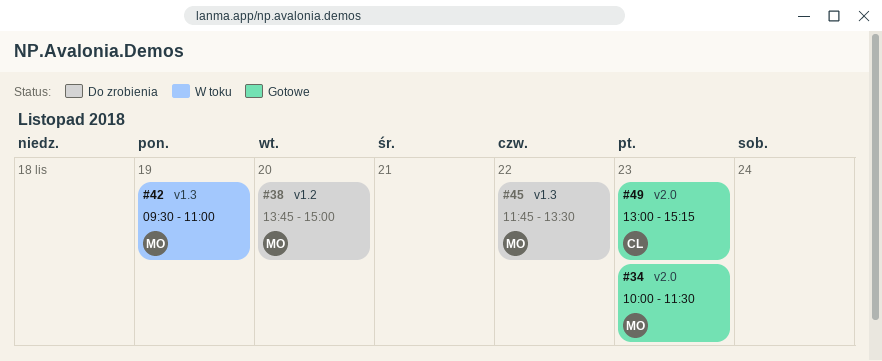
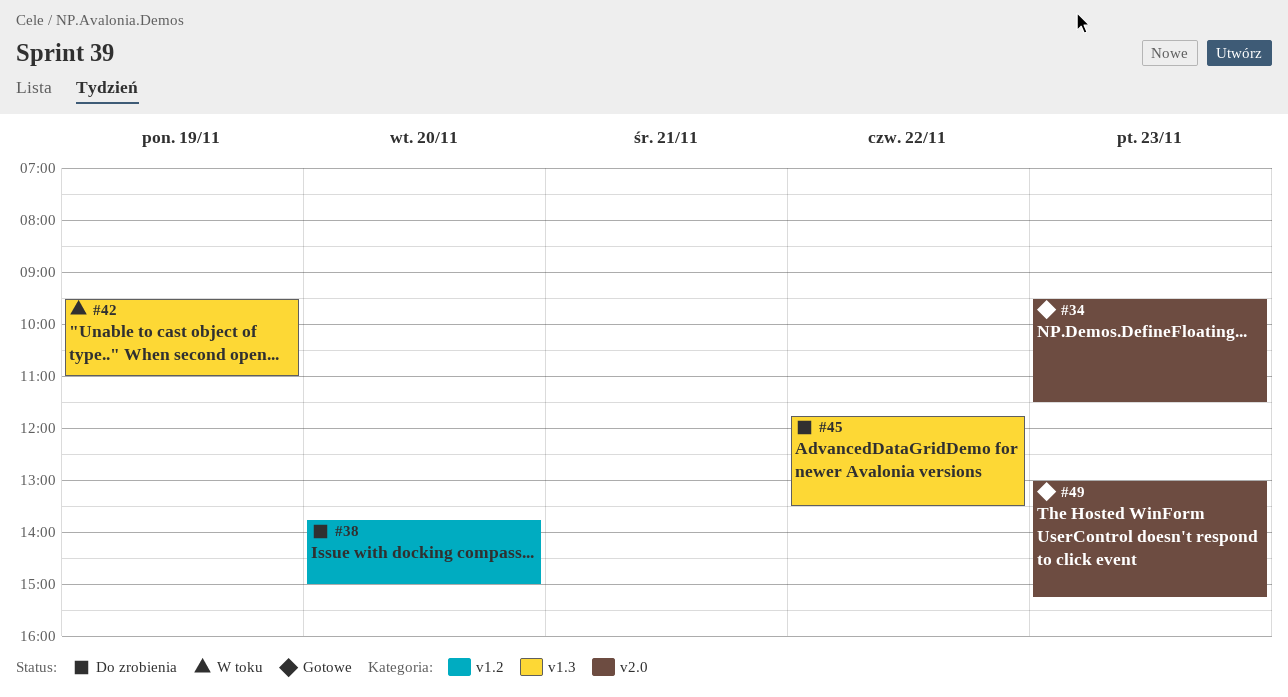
#34, begins: 10:00 -> 09:30

